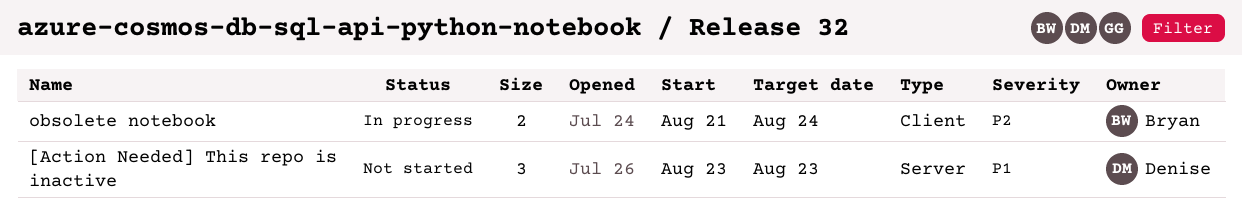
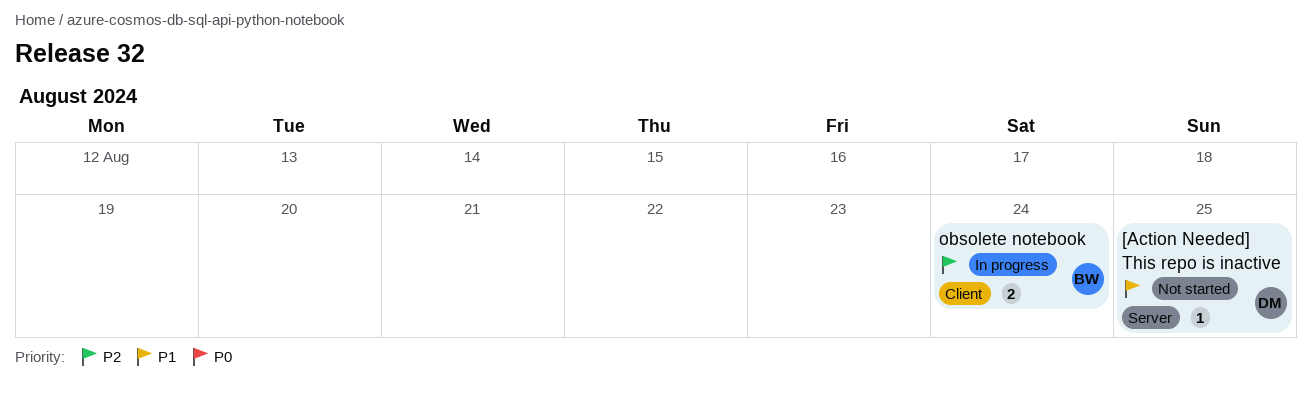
[Action Needed] This repo is inactive, estimate: 3 -> 1
[Action Needed] This repo is inactive, due: Aug 23 -> Aug 25

